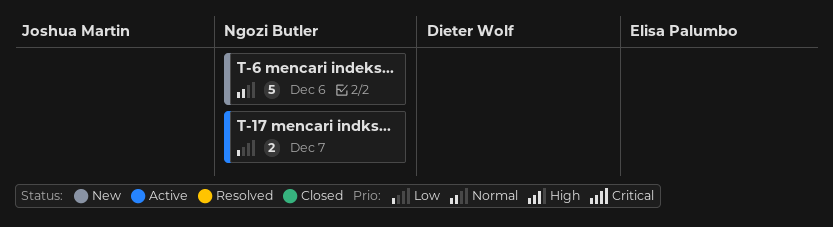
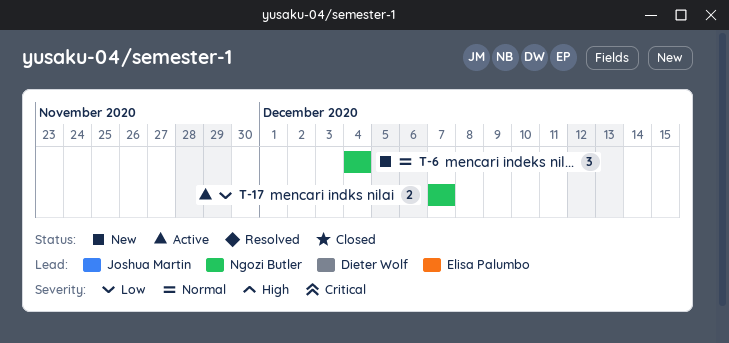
T-6, estimate: 5 -> 3
T-6, due: Dec 6 -> Dec 4

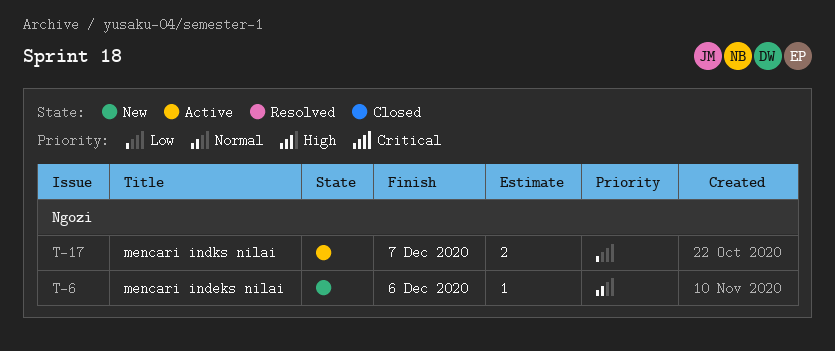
T-6, estimate: 3 -> 1
T-6, due: Dec 4 -> Dec 6

